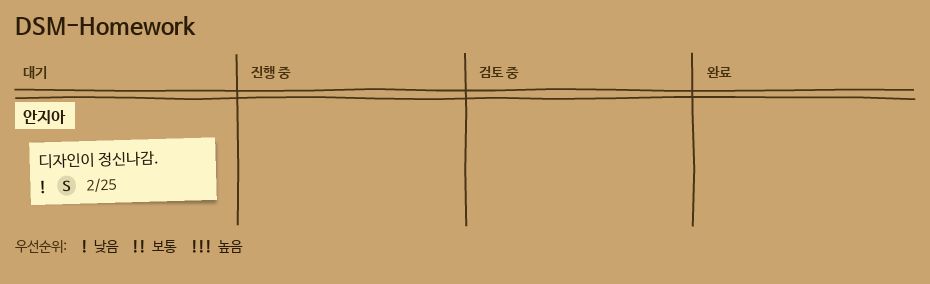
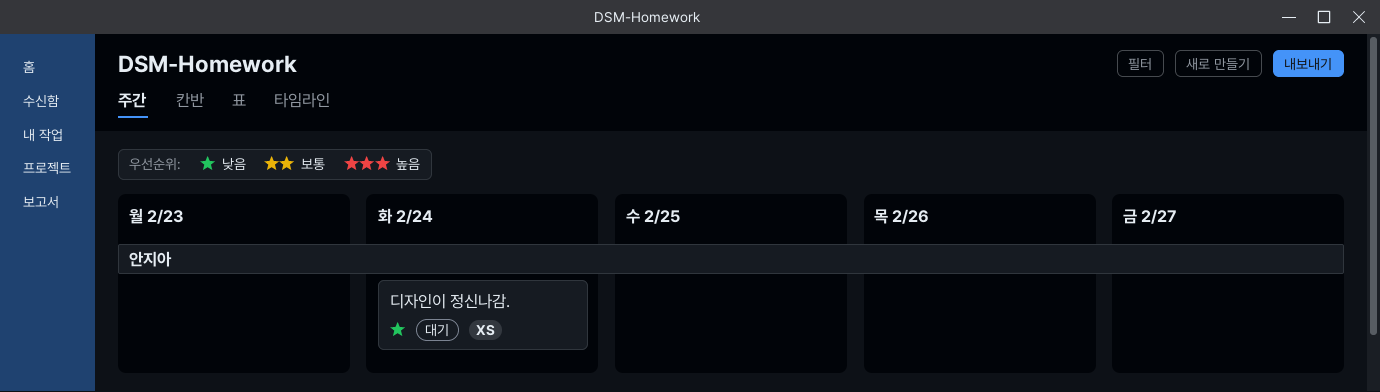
디자인이 정신나감., estimate: S -> XS
디자인이 정신나감., due: Feb 25 -> Feb 24

